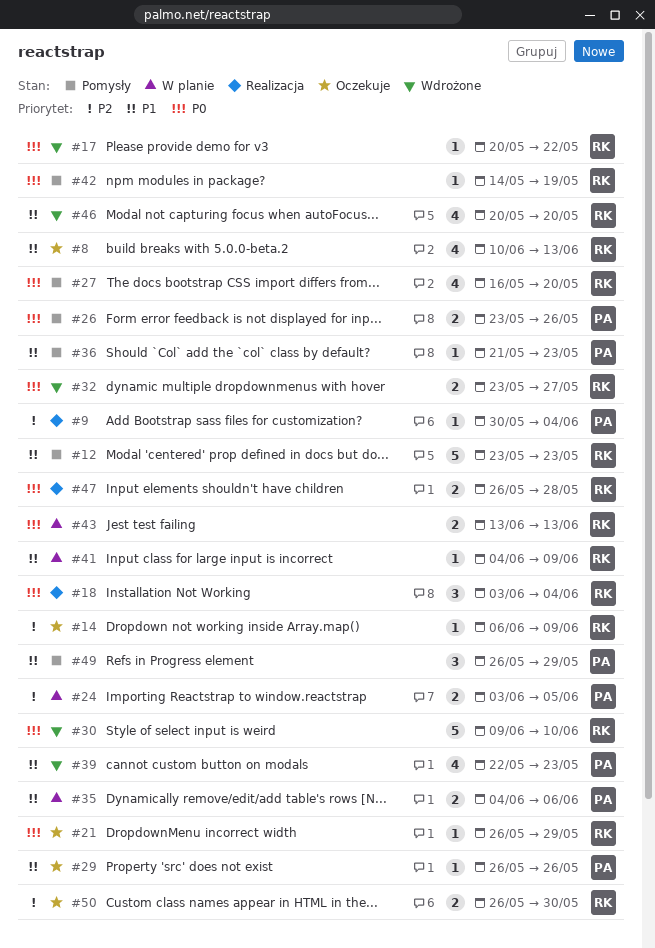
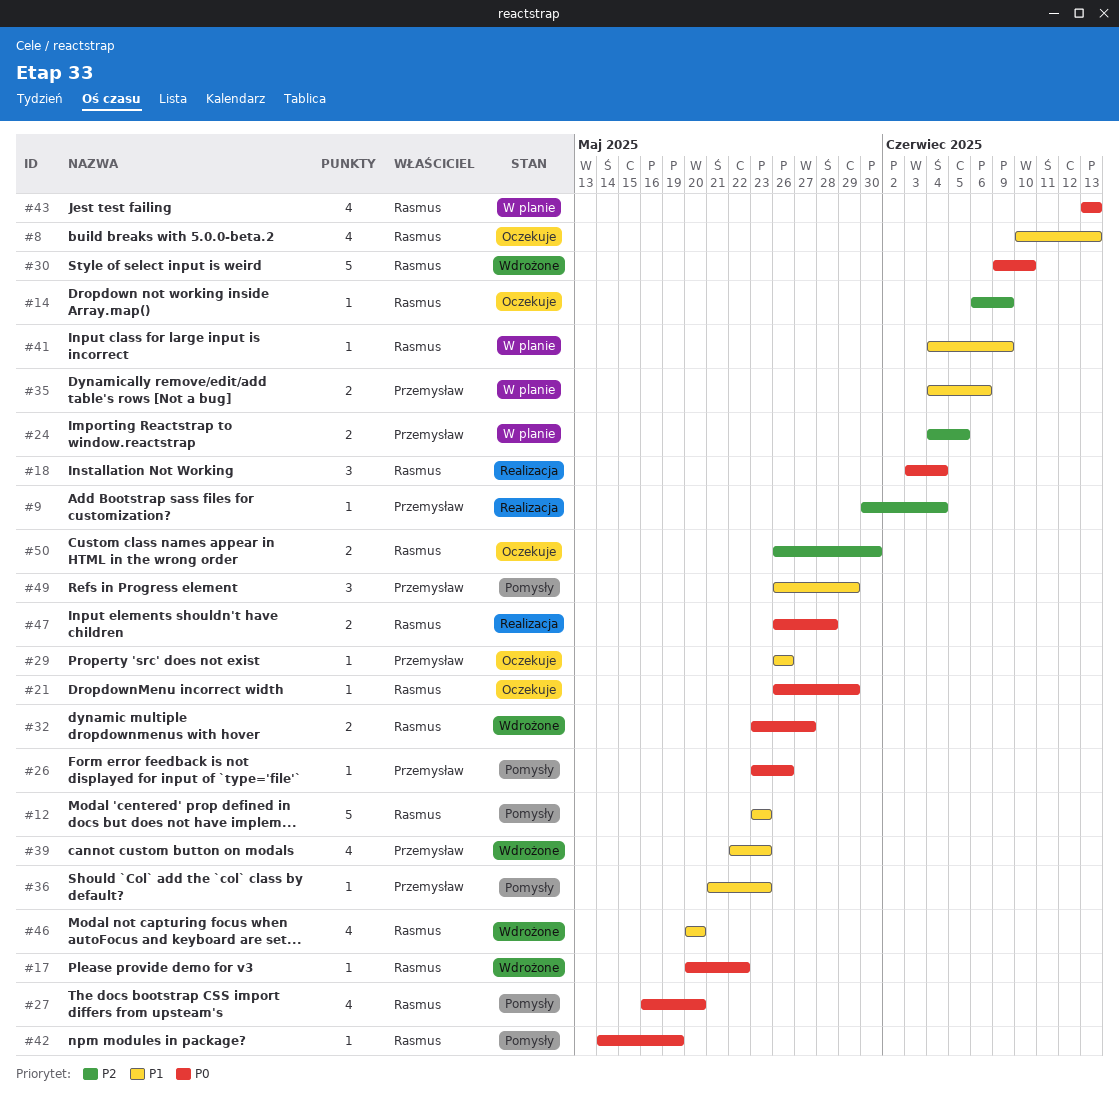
#24, start: Jun 3 -> Jun 4
#26, estimate: 2 -> 1
#43, estimate: 2 -> 4

